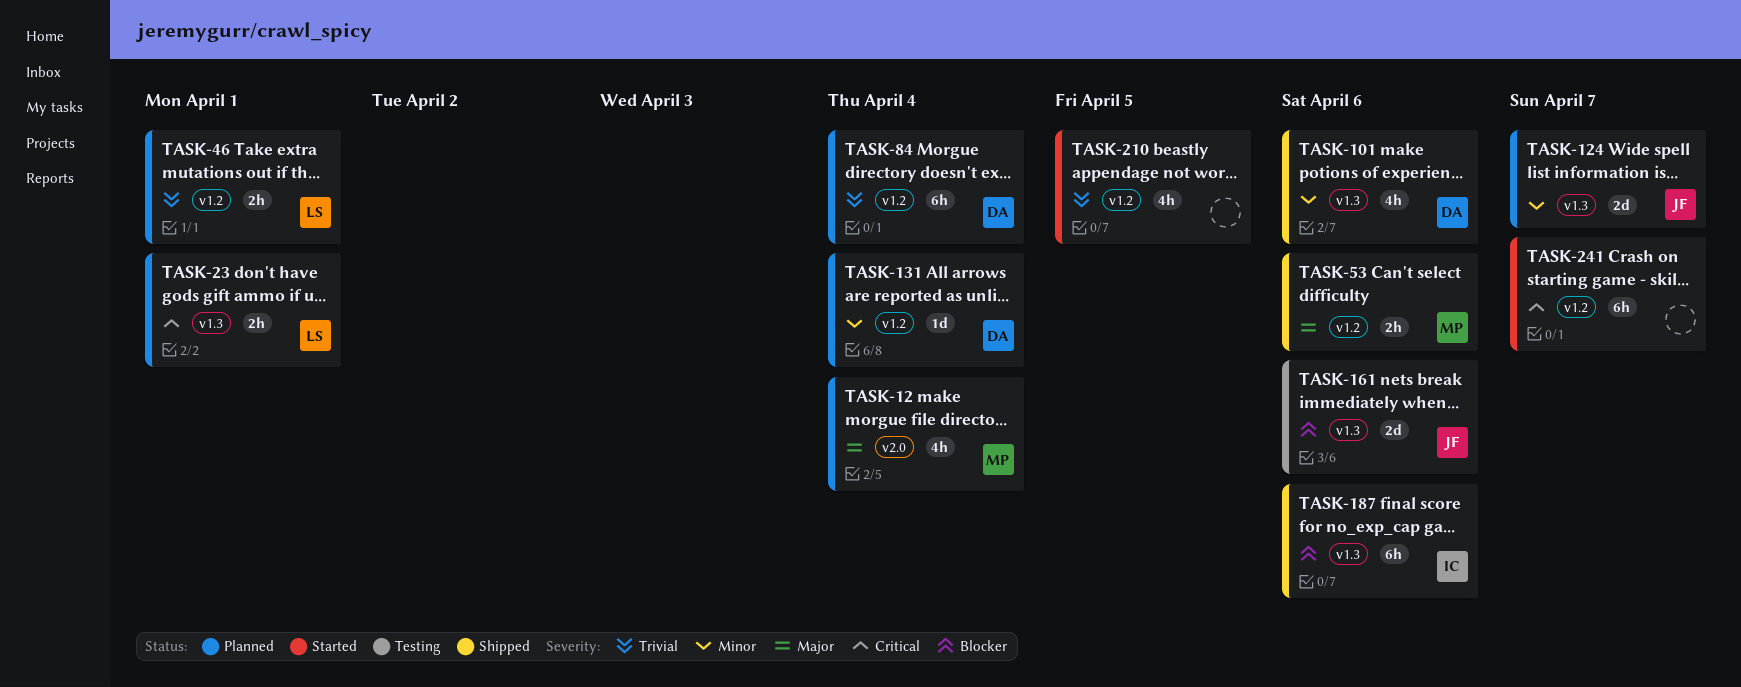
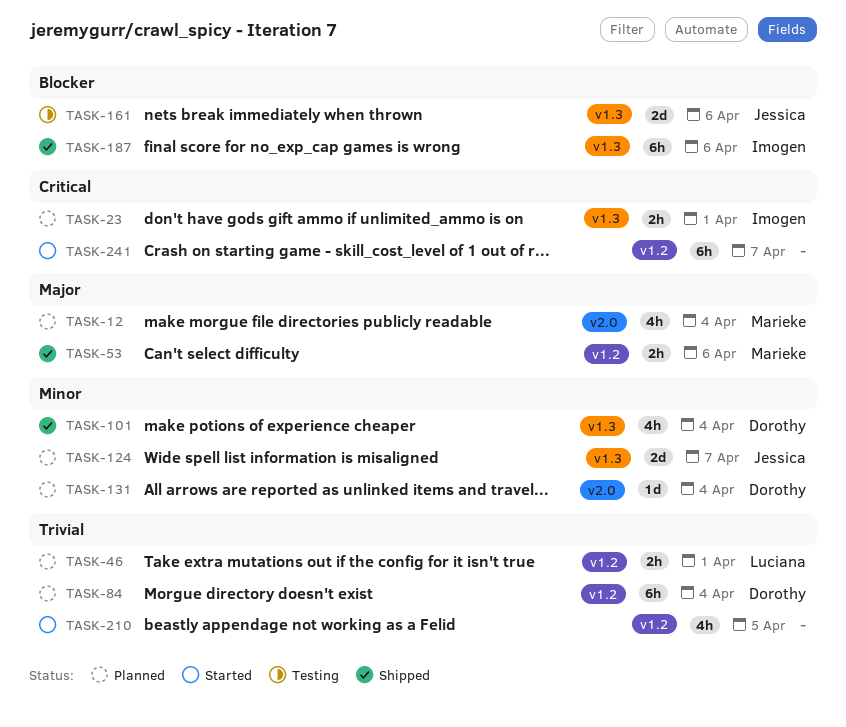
TASK-23, owner: Luciana -> Imogen
TASK-101, due: Apr 6 -> Apr 4
TASK-131, label: v1.2 -> v2.0

